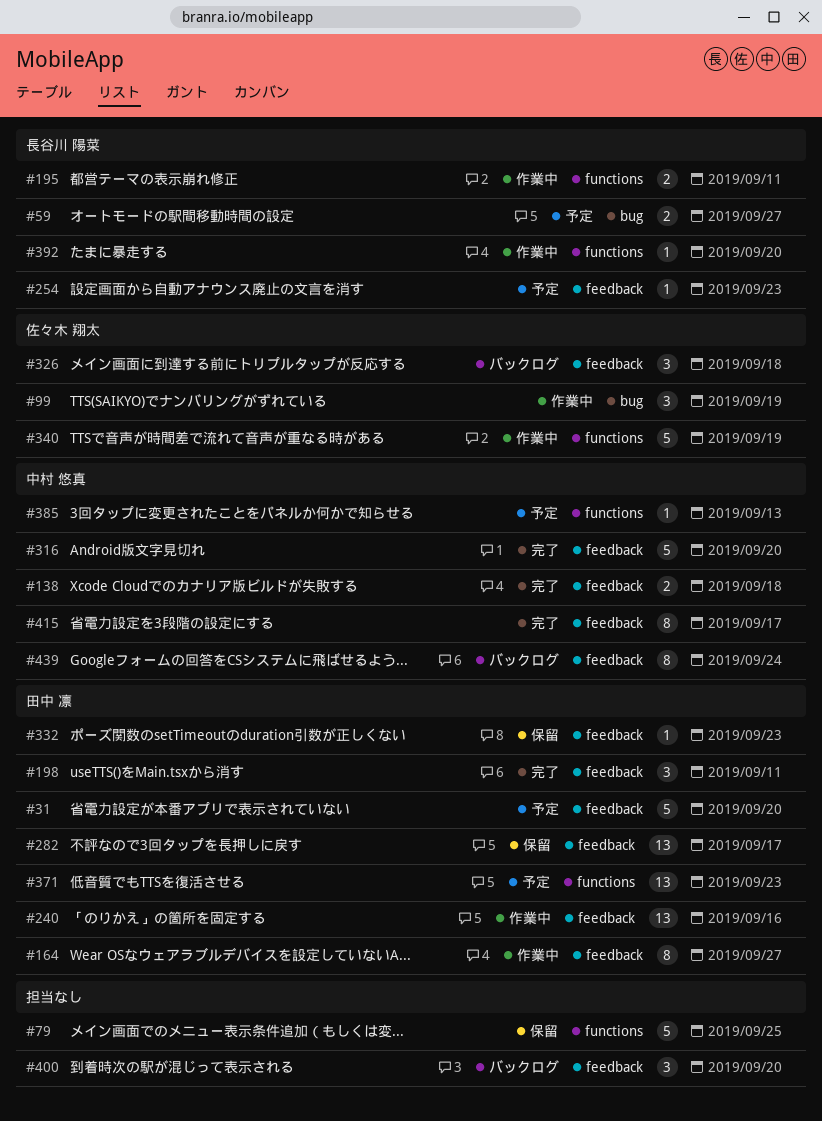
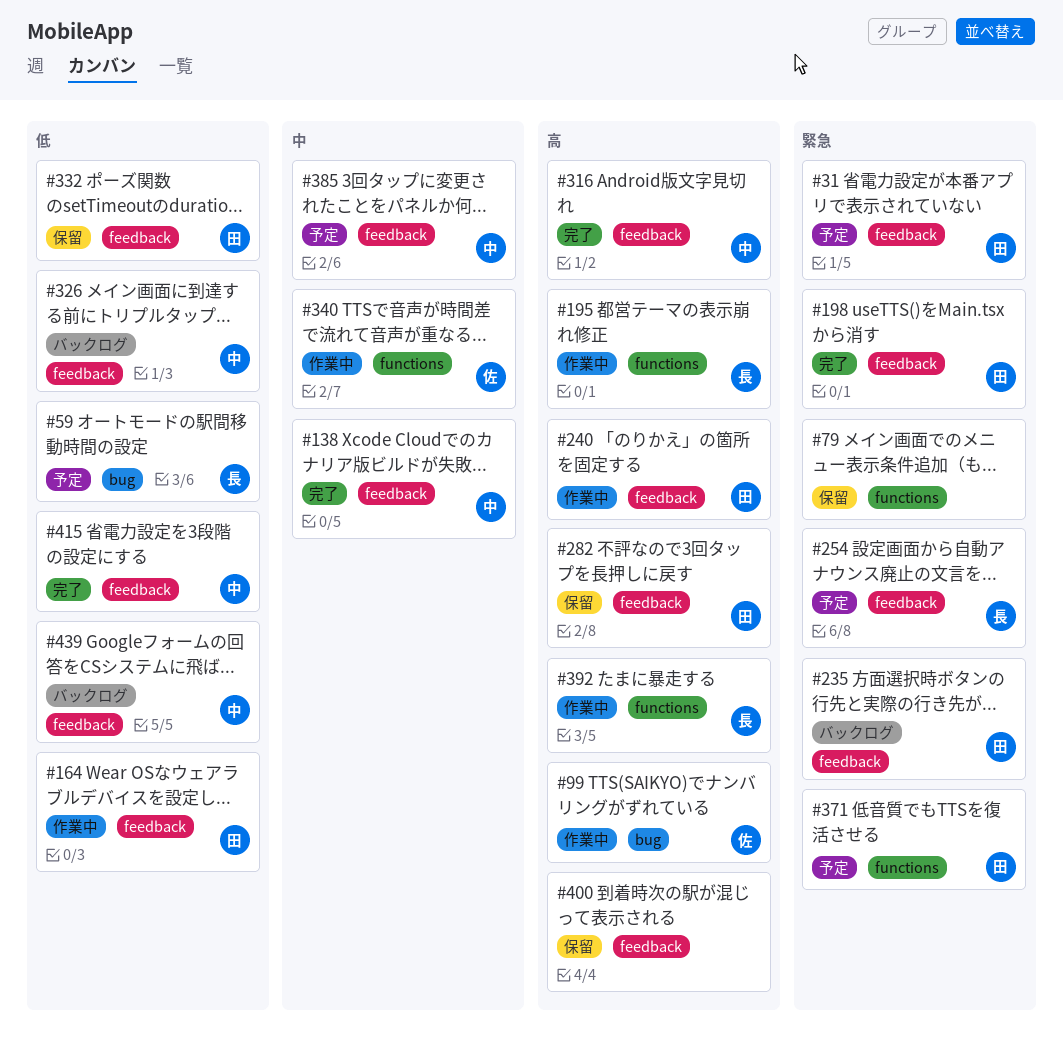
#235: none -> present
#326, owner: 佐々木 翔太 -> 中村 悠真
#385, label: functions -> feedback
#400, status: バックログ -> 保留

